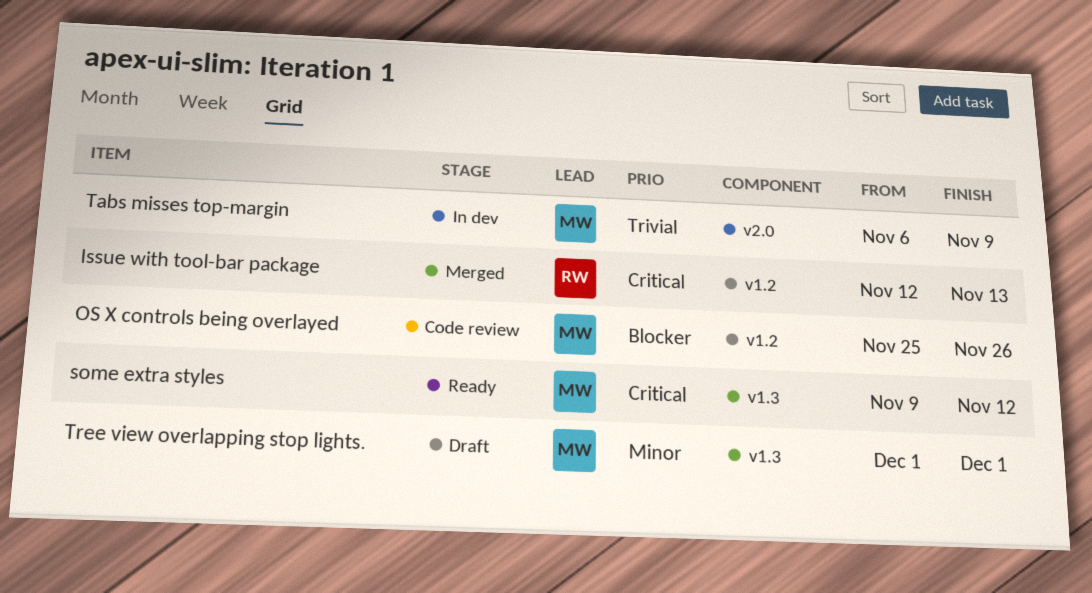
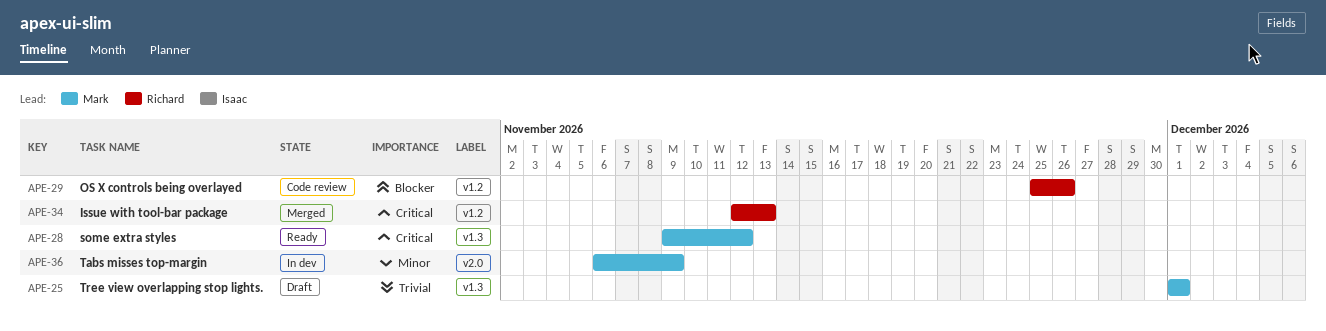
OS X controls being overlayed, owner: Mark -> Richard
Tabs misses top-margin, priority: Trivial -> Minor
Tree view overlapping stop lights., priority: Minor -> Trivial

